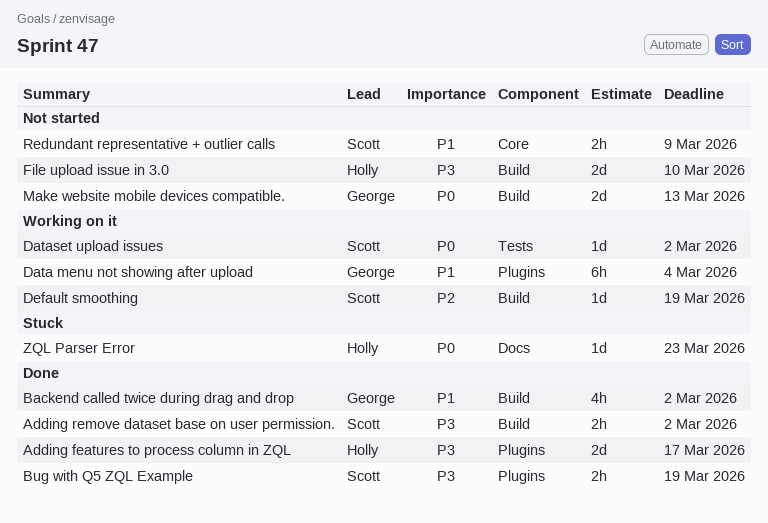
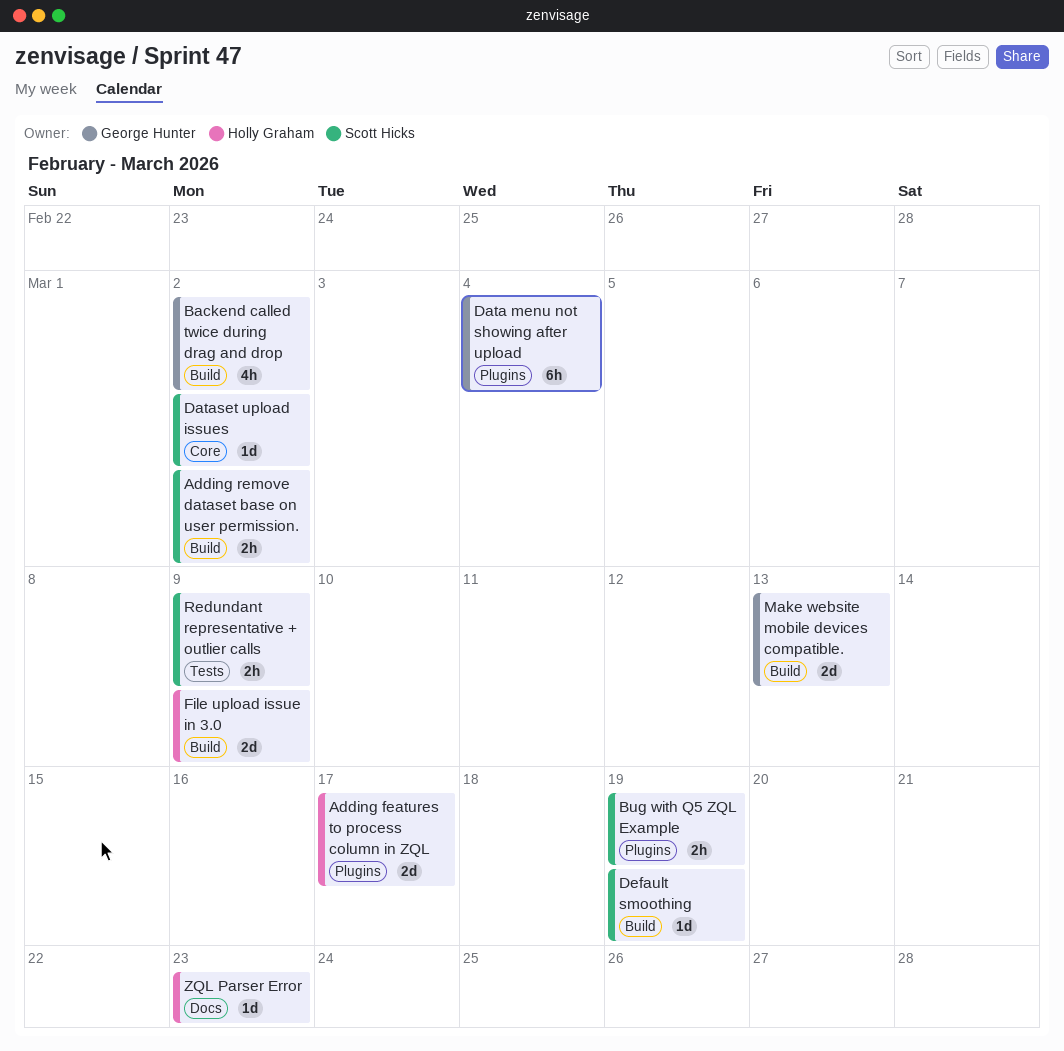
Dataset upload issues, label: Tests -> Core
File upload issue in 3.0, due: Mar 10 -> Mar 9
Redundant representative + outlier calls, label: Core -> Tests

